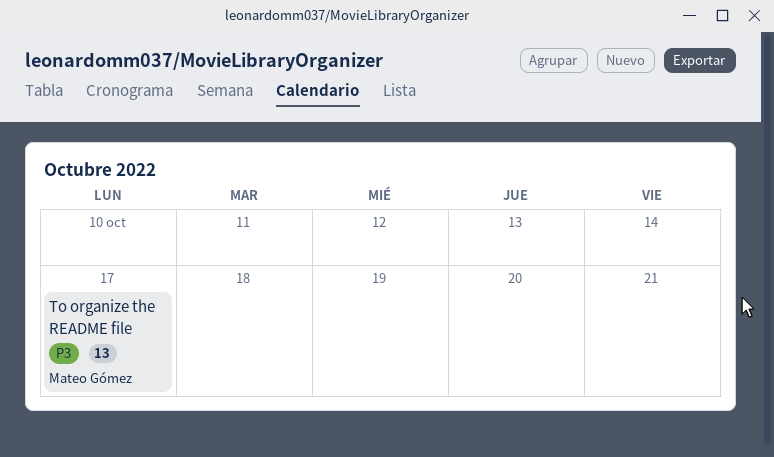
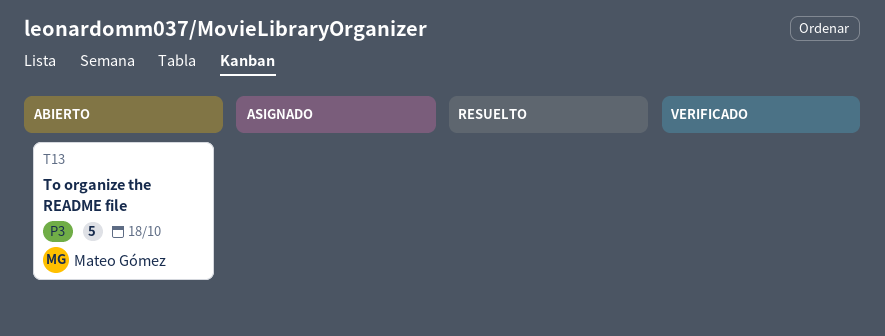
To organize the README file, estimate: 13 -> 5
To organize the README file, due: Oct 17 -> Oct 18

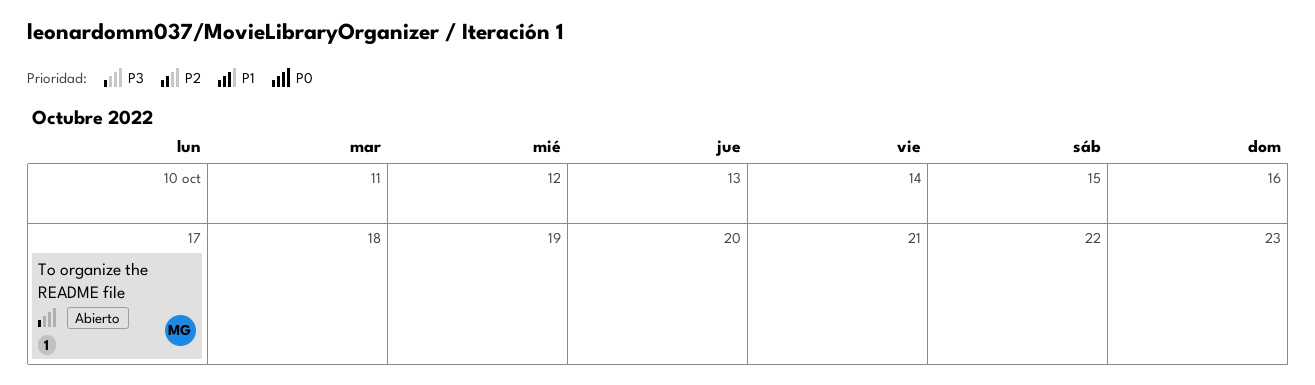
To organize the README file, estimate: 5 -> 1
To organize the README file, due: Oct 18 -> Oct 17

